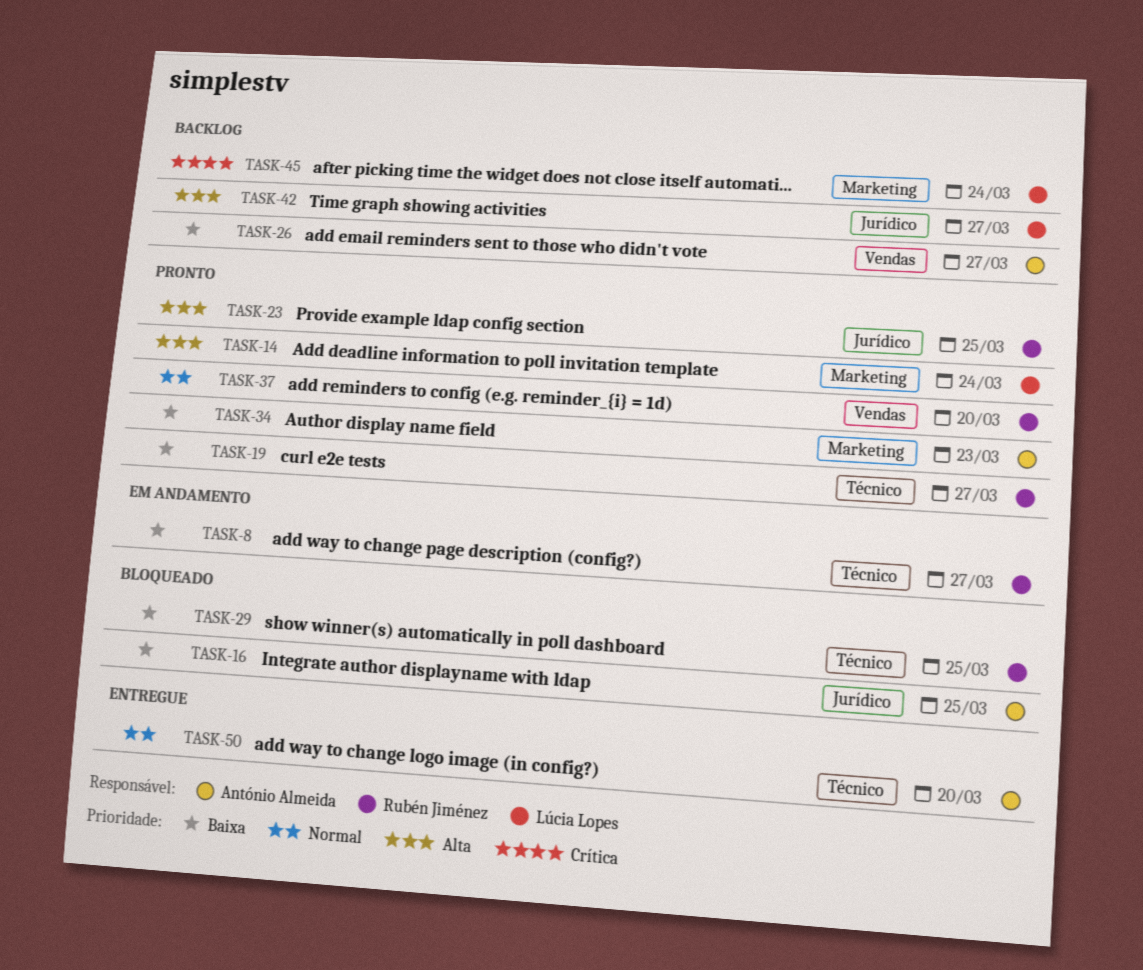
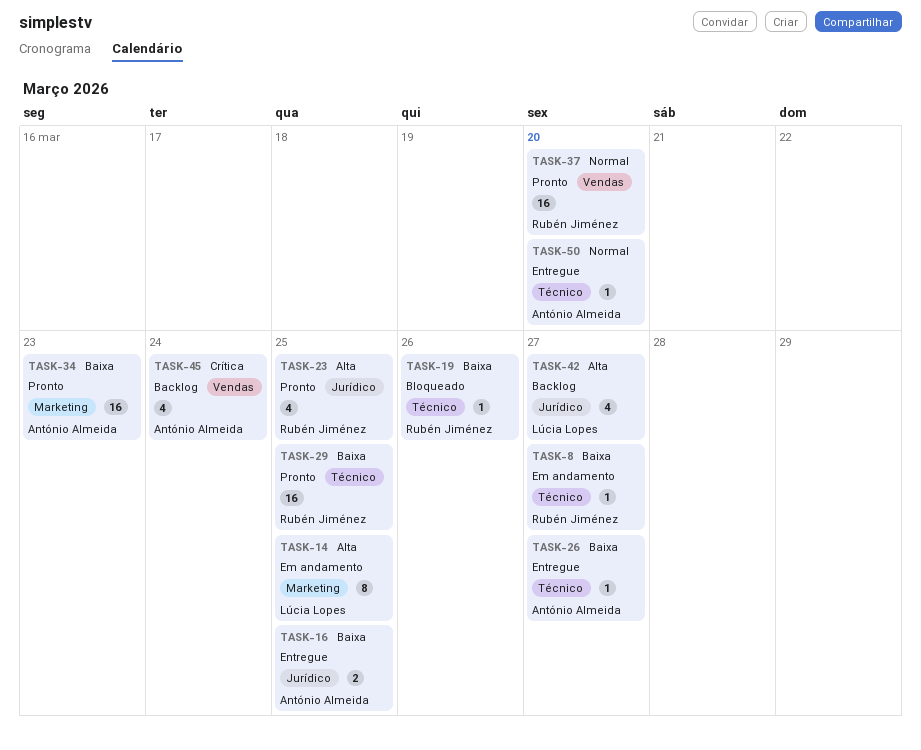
TASK-14, status: Pronto -> Em andamento
TASK-14, due: Mar 24 -> Mar 25
TASK-16, status: Bloqueado -> Entregue
TASK-19, status: Pronto -> Bloqueado
TASK-19, due: Mar 27 -> Mar 26
TASK-26, status: Backlog -> Entregue
TASK-26, label: Vendas -> Técnico
TASK-29, status: Bloqueado -> Pronto
TASK-45, owner: Lúcia Lopes -> António Almeida
TASK-45, label: Marketing -> Vendas

